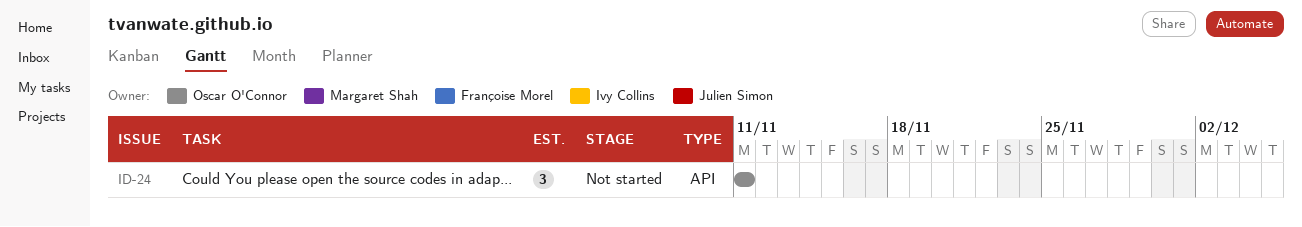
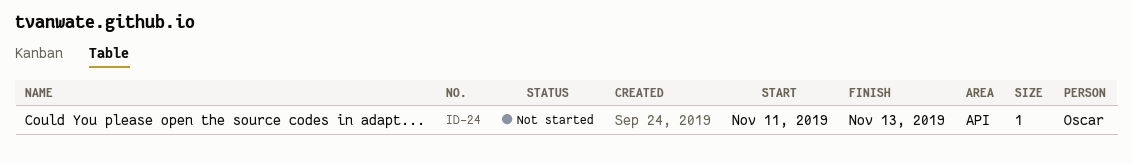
ID-24, estimate: 3 -> 1
ID-24, due: Nov 11 -> Nov 13

